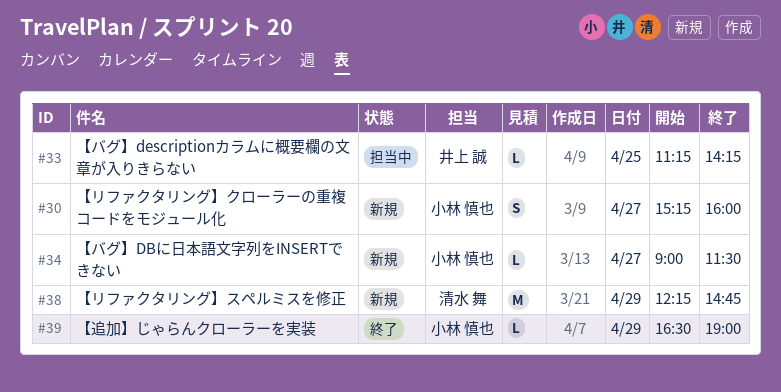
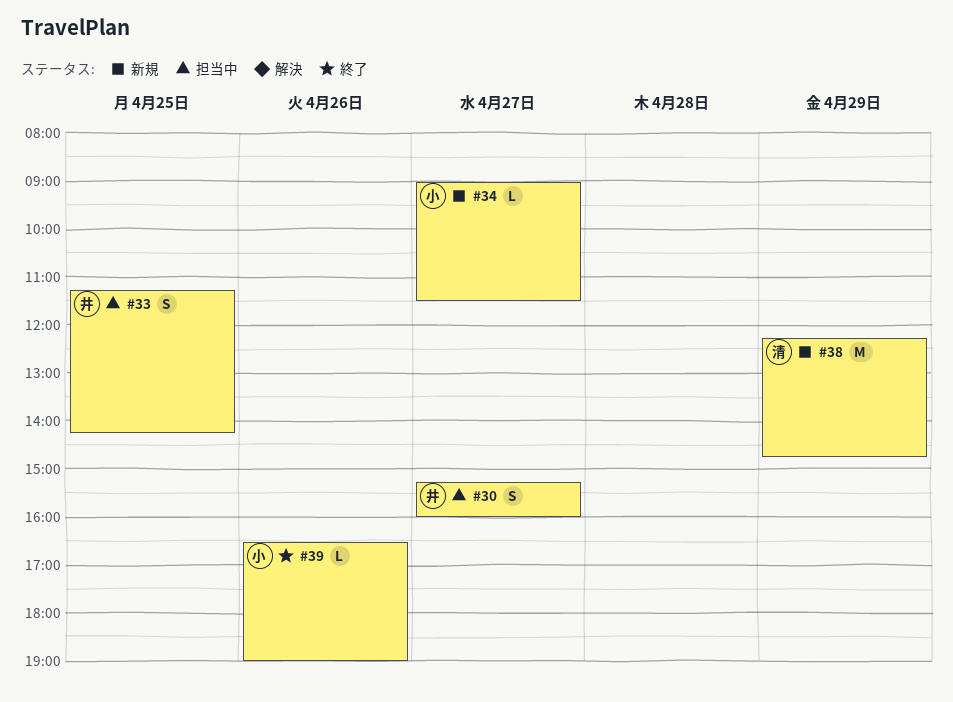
#30, status: 新規 -> 担当中
#30, owner: 小林 慎也 -> 井上 誠
#33, estimate: L -> S
#39, day: Apr 29 -> Apr 26

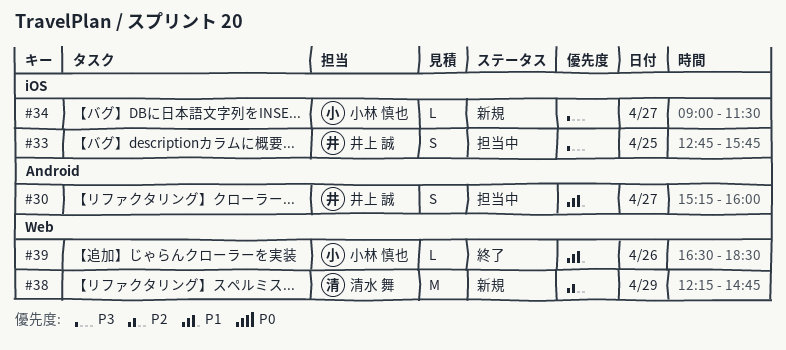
#33, begins: 11:15 -> 12:45
#33, ends: 14:15 -> 15:45
#39, ends: 19:00 -> 18:30

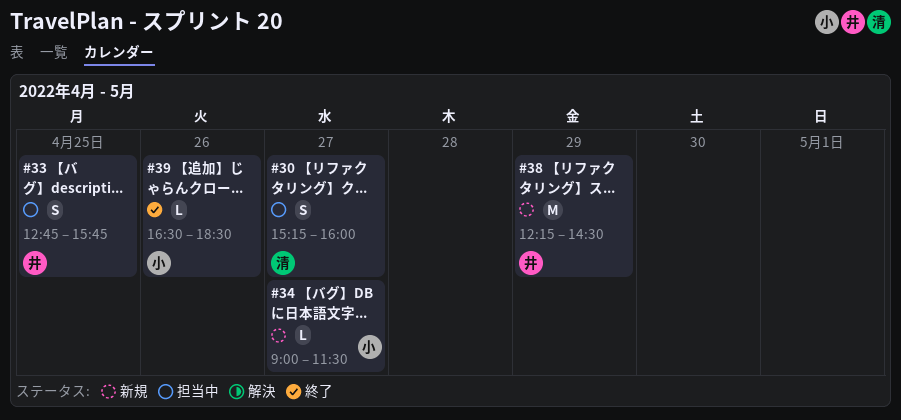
#30, owner: 井上 誠 -> 清水 舞
#38, owner: 清水 舞 -> 井上 誠
#38, ends: 14:45 -> 14:30

